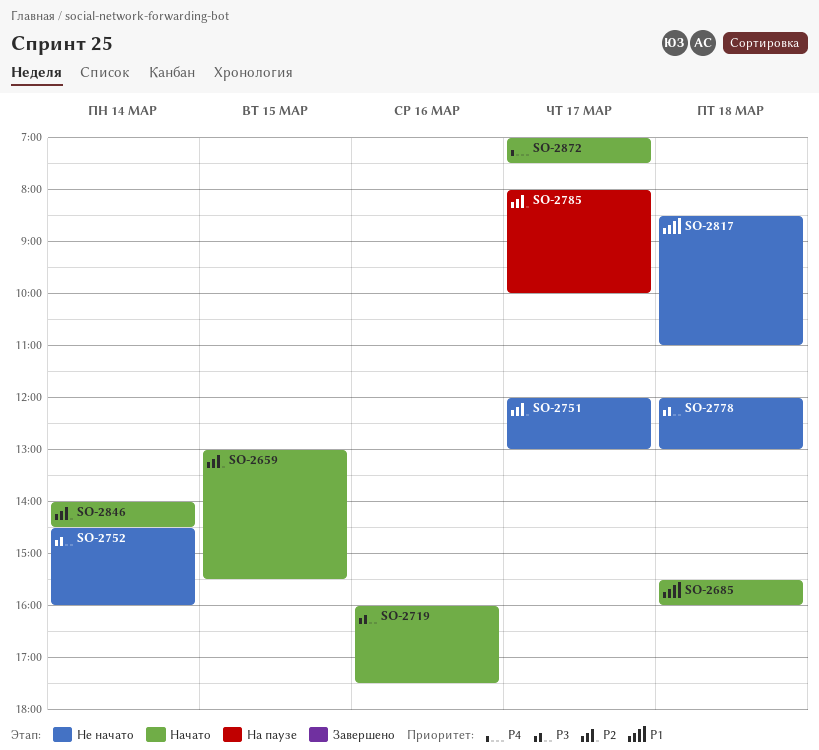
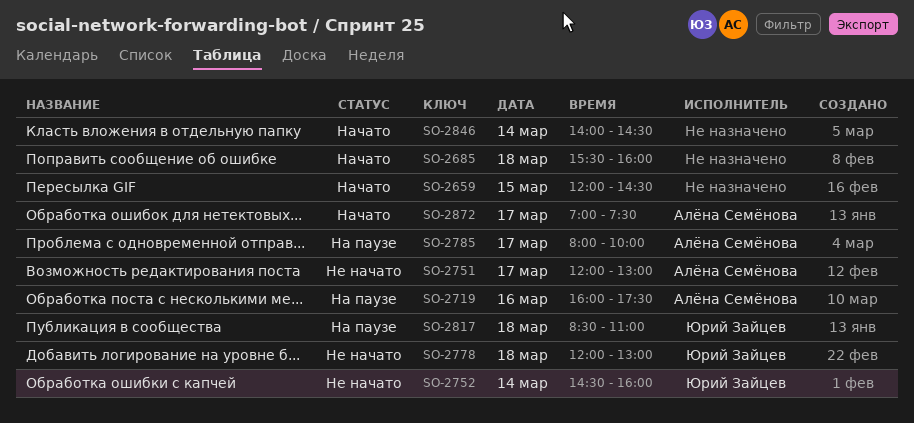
SO-2659, begins: 13:00 -> 12:00
SO-2659, ends: 15:30 -> 14:30
SO-2719, status: Начато -> На паузе
SO-2817, status: Не начато -> На паузе

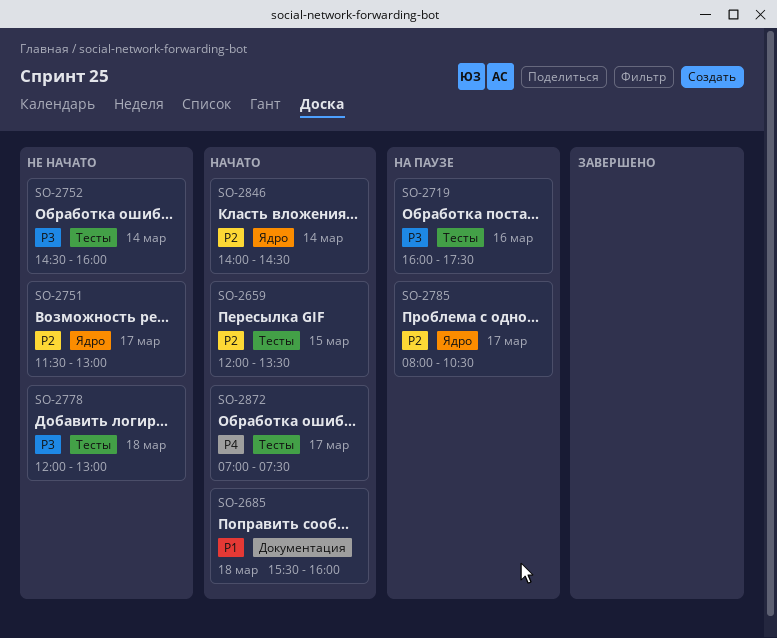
SO-2659, ends: 14:30 -> 13:30
SO-2751, begins: 12:00 -> 11:30
SO-2785, ends: 10:00 -> 10:30
SO-2817: present -> none

